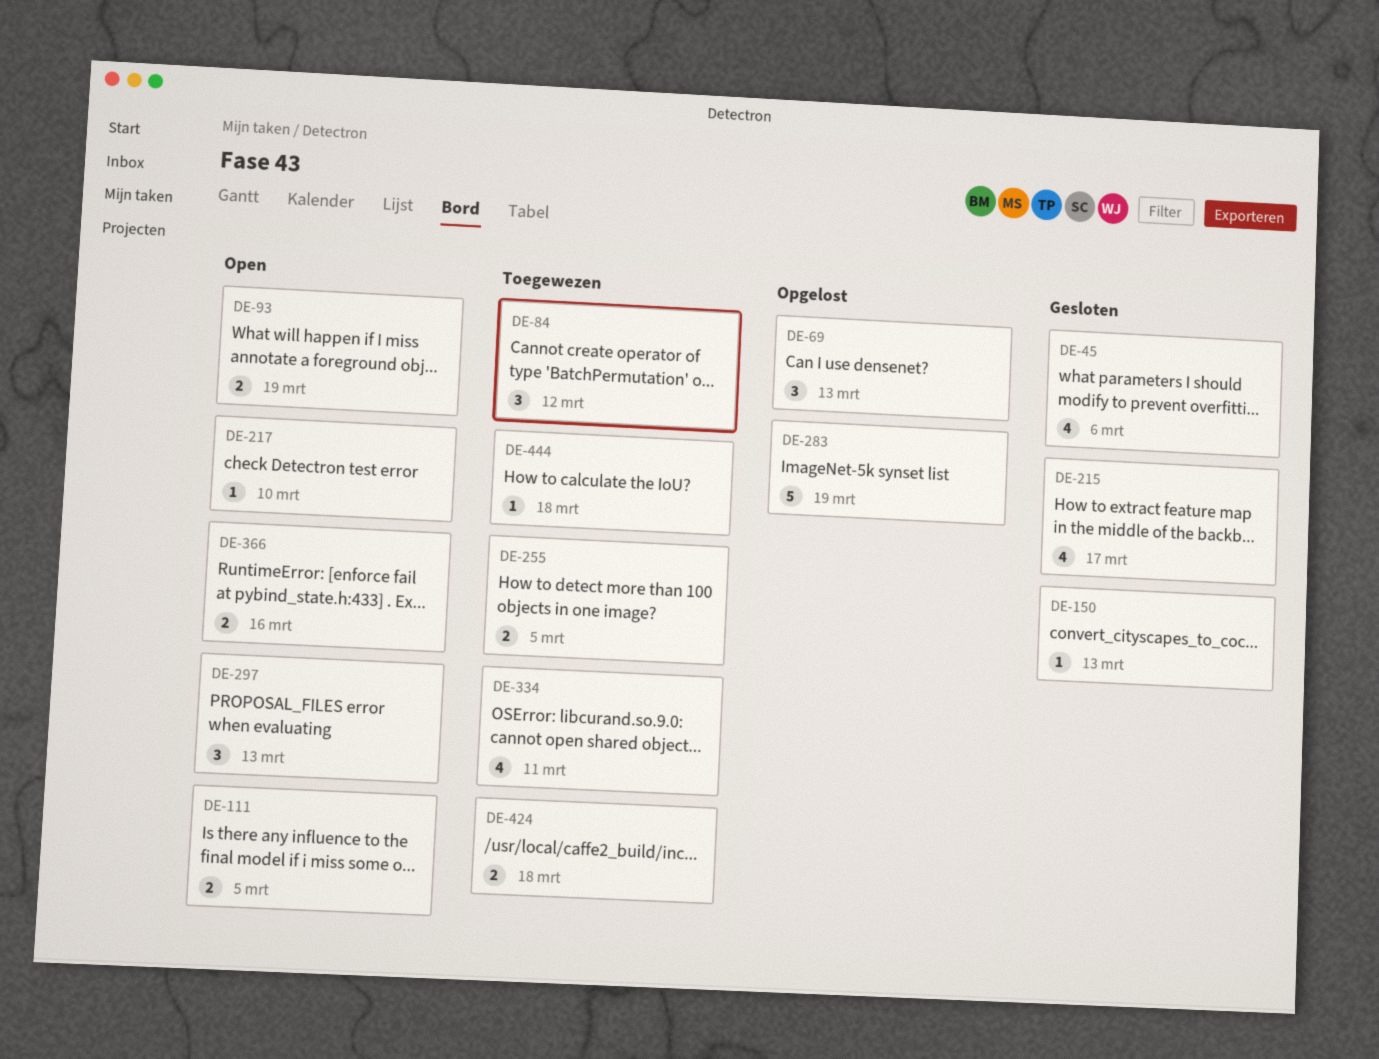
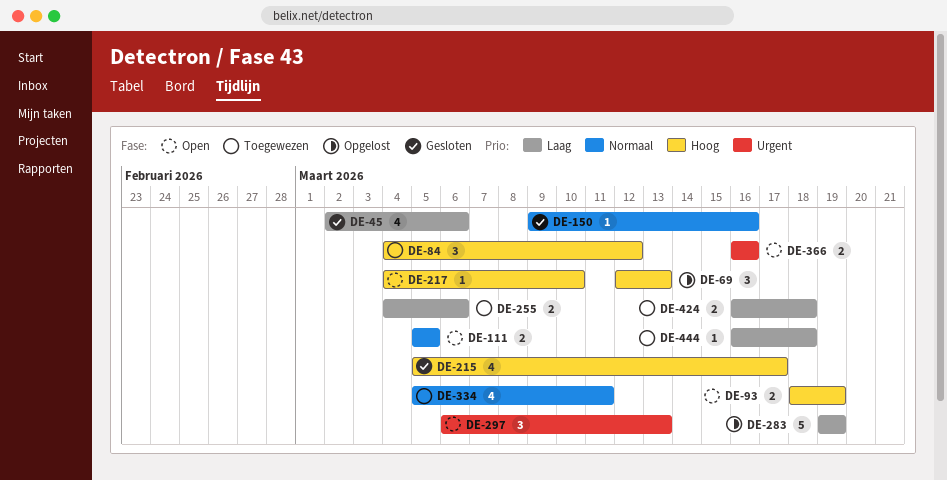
DE-150, due: Mar 13 -> Mar 16
DE-255, due: Mar 5 -> Mar 6

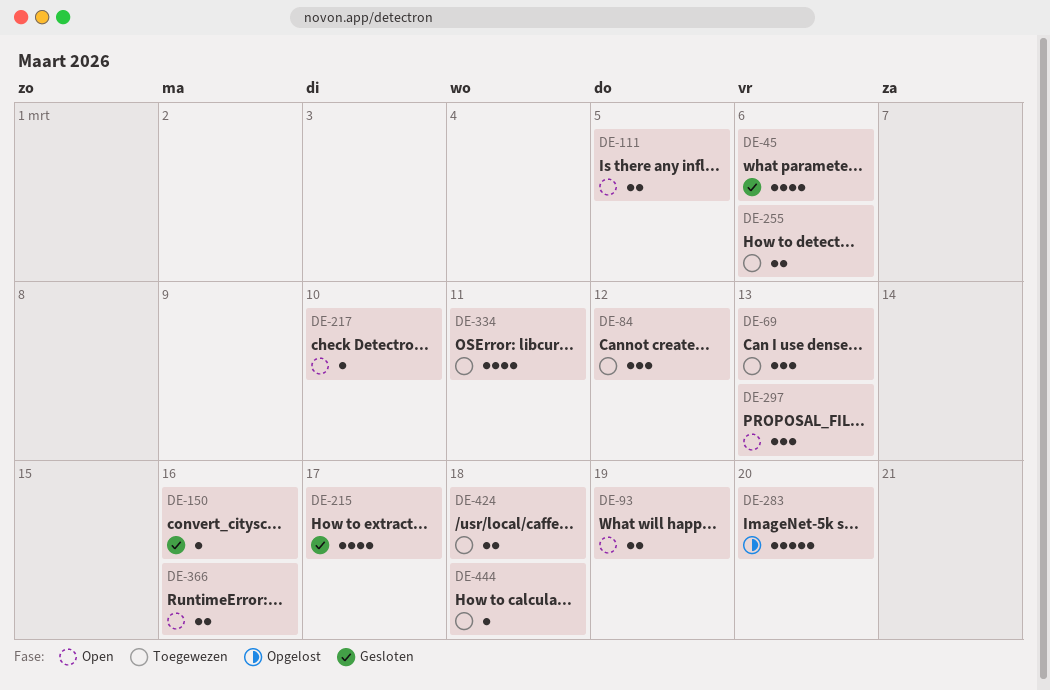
DE-69, status: Opgelost -> Toegewezen
DE-283, due: Mar 19 -> Mar 20

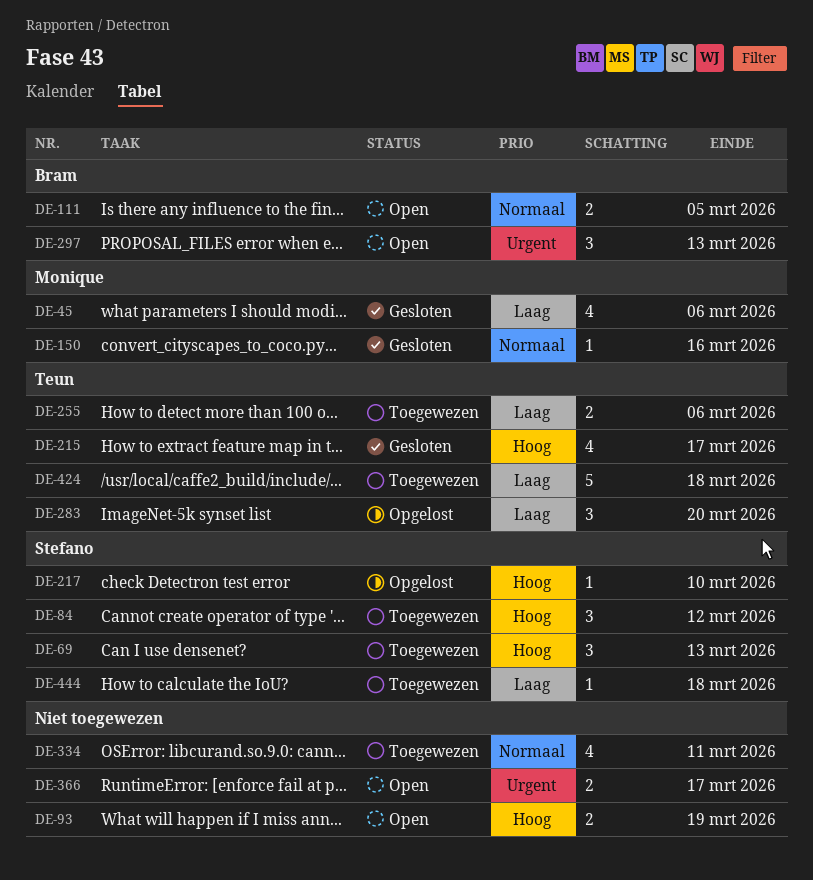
DE-217, status: Open -> Opgelost
DE-283, estimate: 5 -> 3
DE-366, due: Mar 16 -> Mar 17
DE-424, estimate: 2 -> 5

